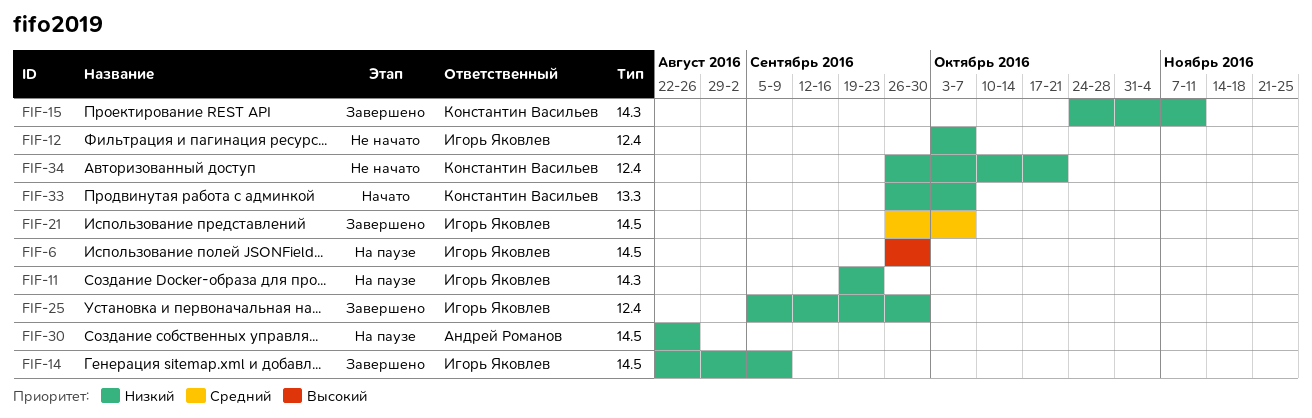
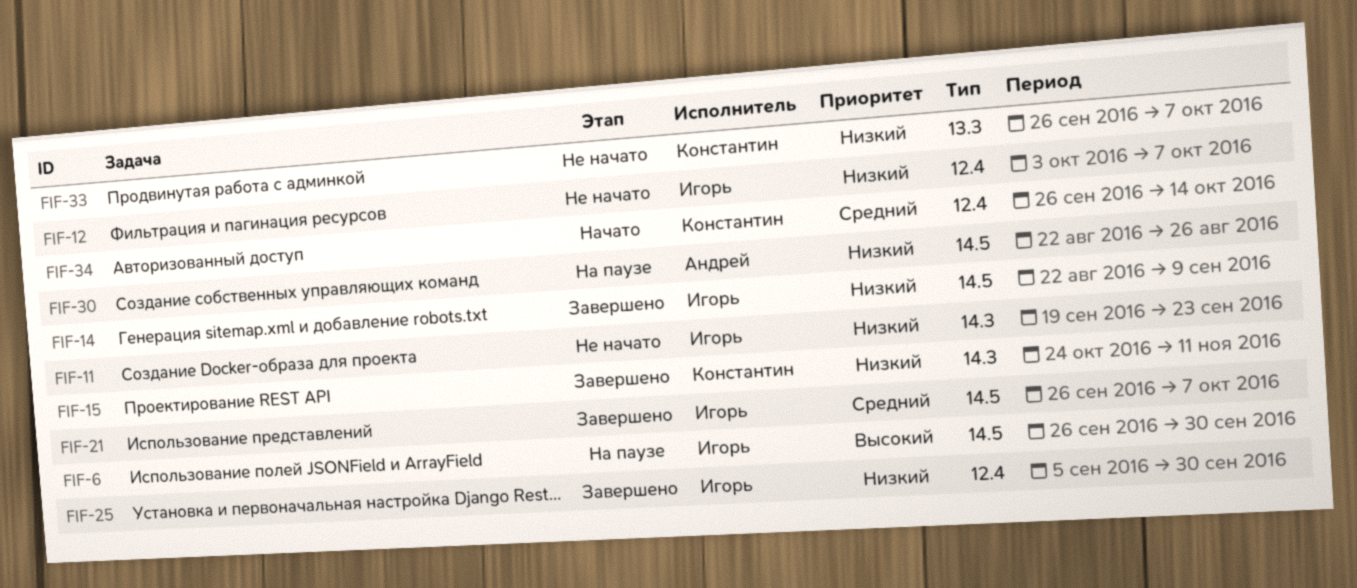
FIF-11, status: На паузе -> Не начато
FIF-33, status: Начато -> Не начато
FIF-34, status: Не начато -> Начато
FIF-34, priority: Низкий -> Средний
FIF-34, due: Oct 21 -> Oct 14

